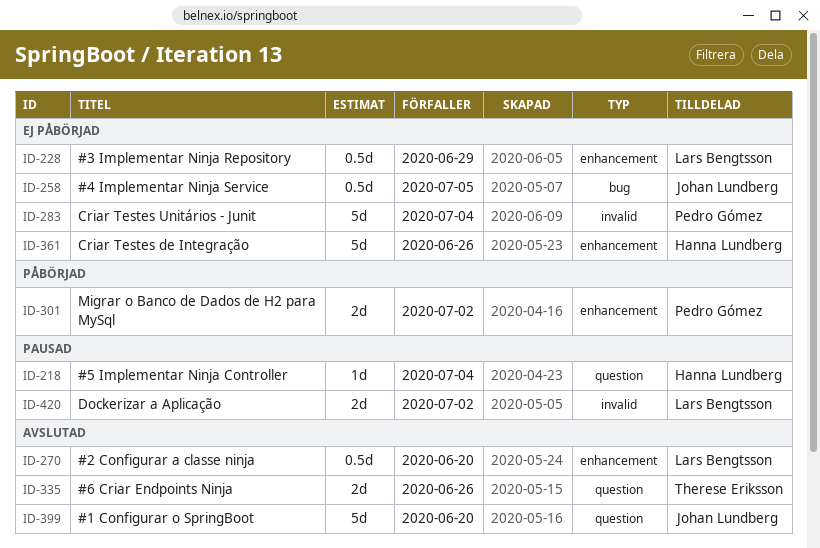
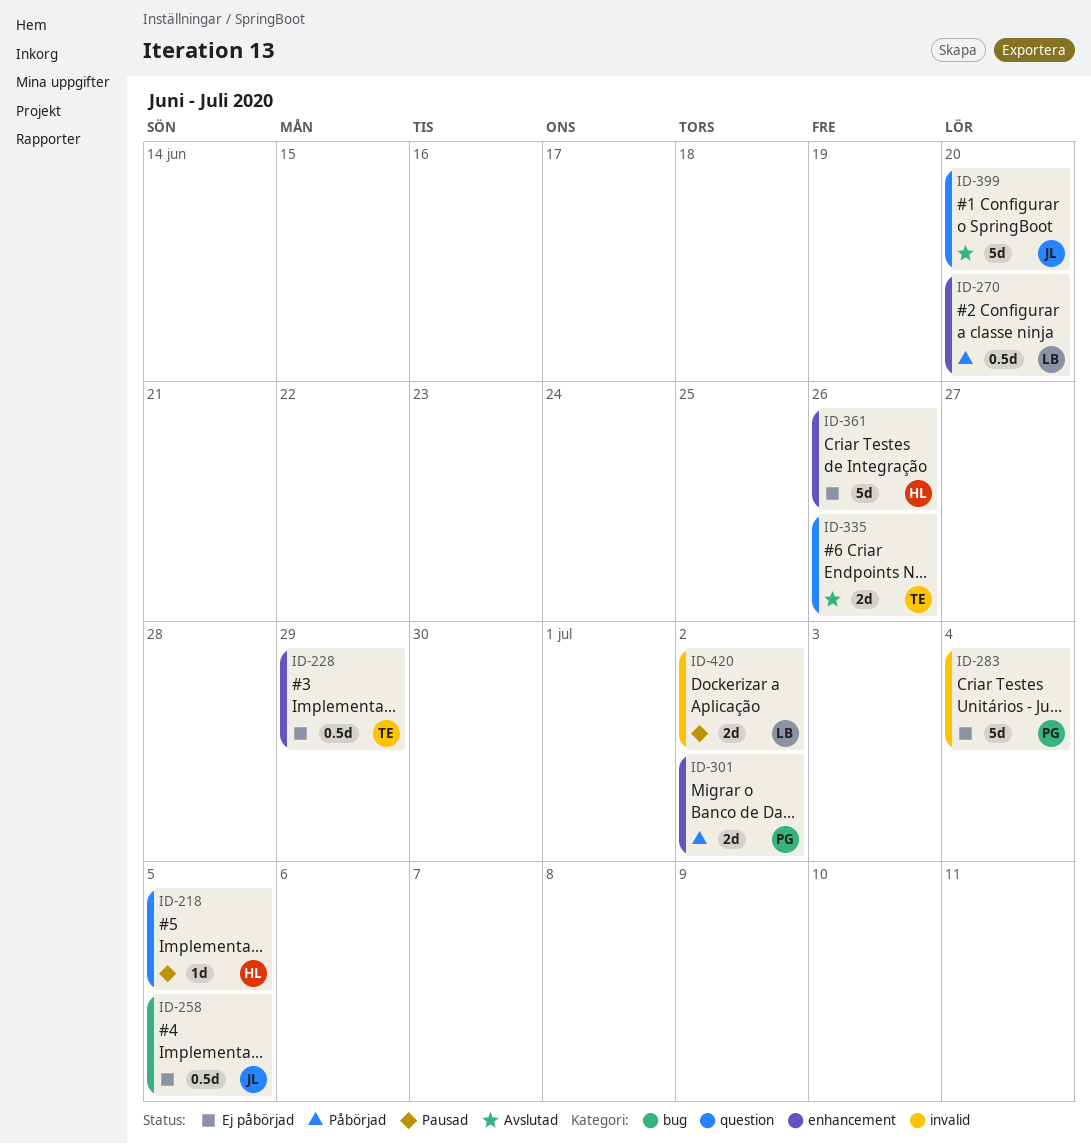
ID-218, due: Jul 4 -> Jul 5
ID-228, owner: Lars Bengtsson -> Therese Eriksson
ID-270, status: Avslutad -> Påbörjad

